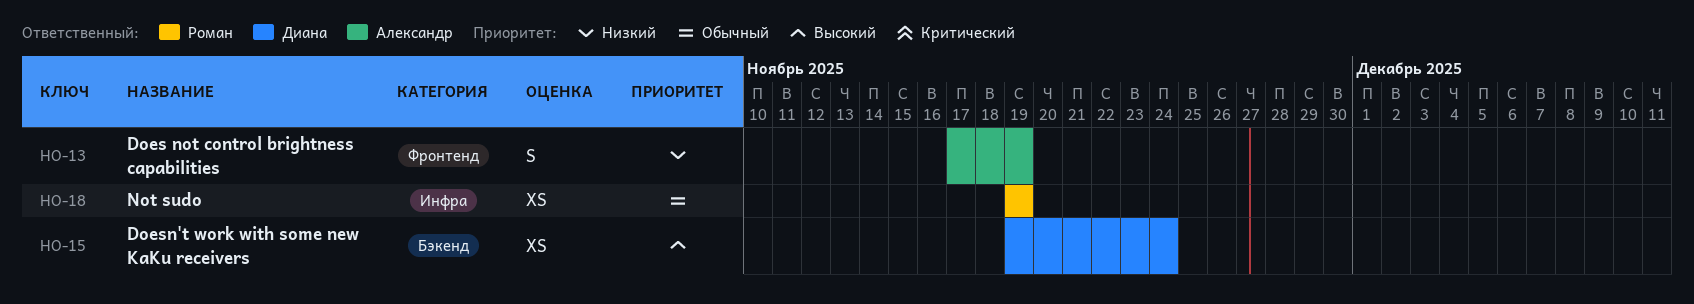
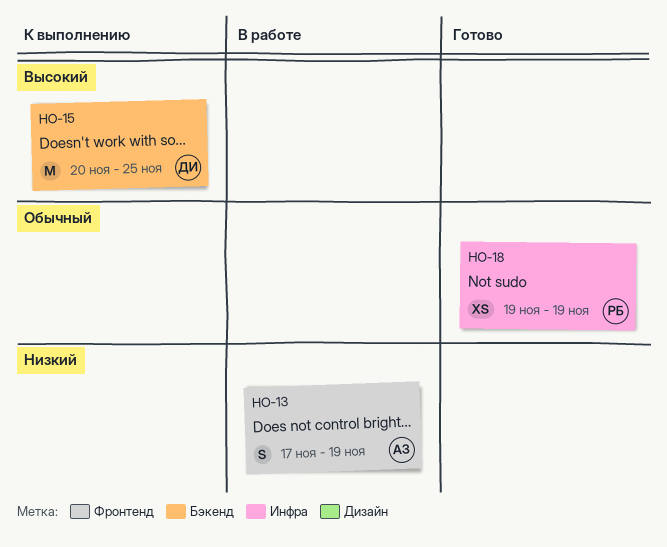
HO-15, estimate: XS -> M
HO-15, start: Nov 19 -> Nov 20
HO-15, due: Nov 24 -> Nov 25

